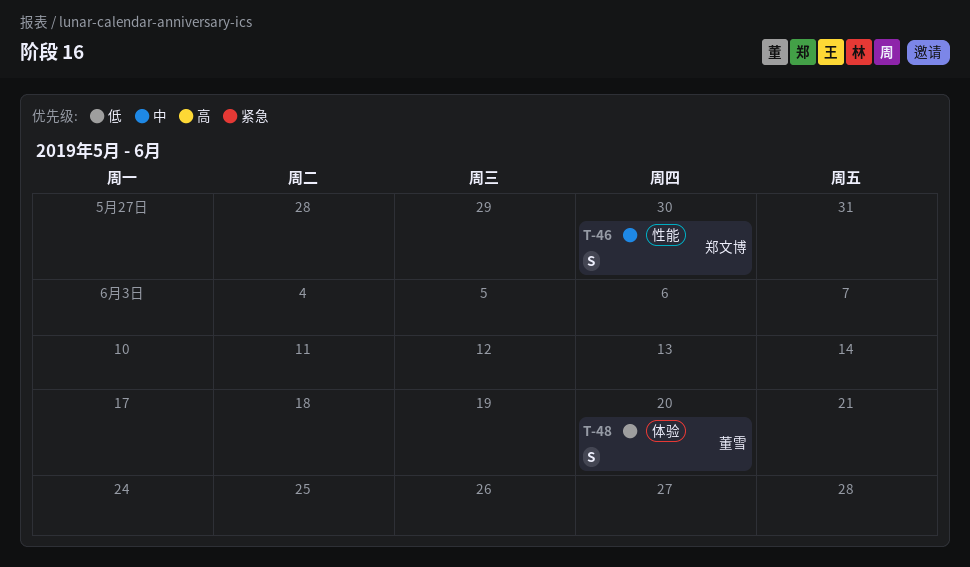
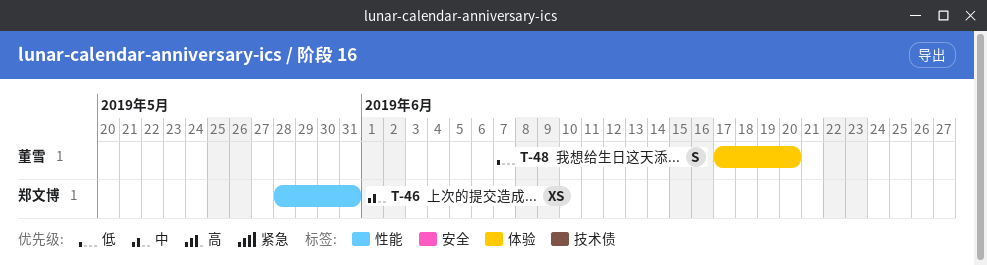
T-46, estimate: S -> XS
T-46, due: May 30 -> May 31

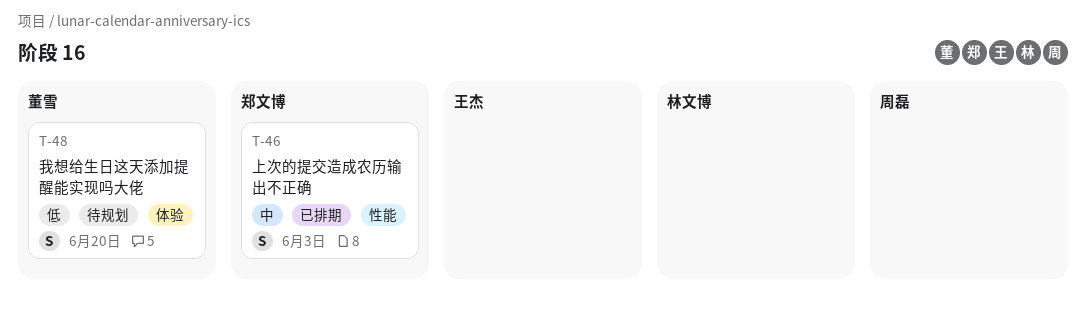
T-46, estimate: XS -> S
T-46, due: May 31 -> Jun 3

